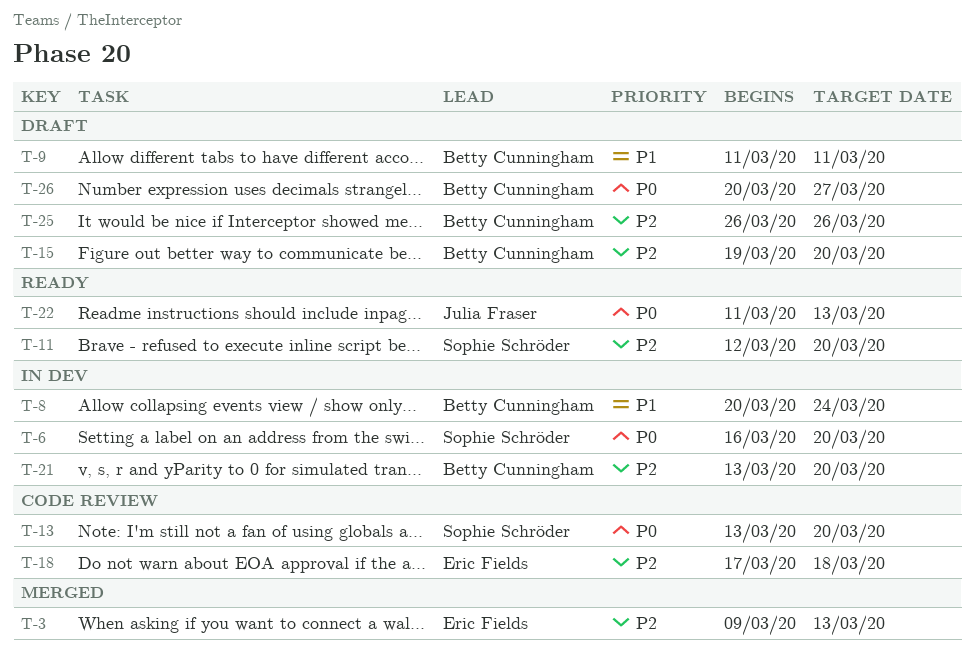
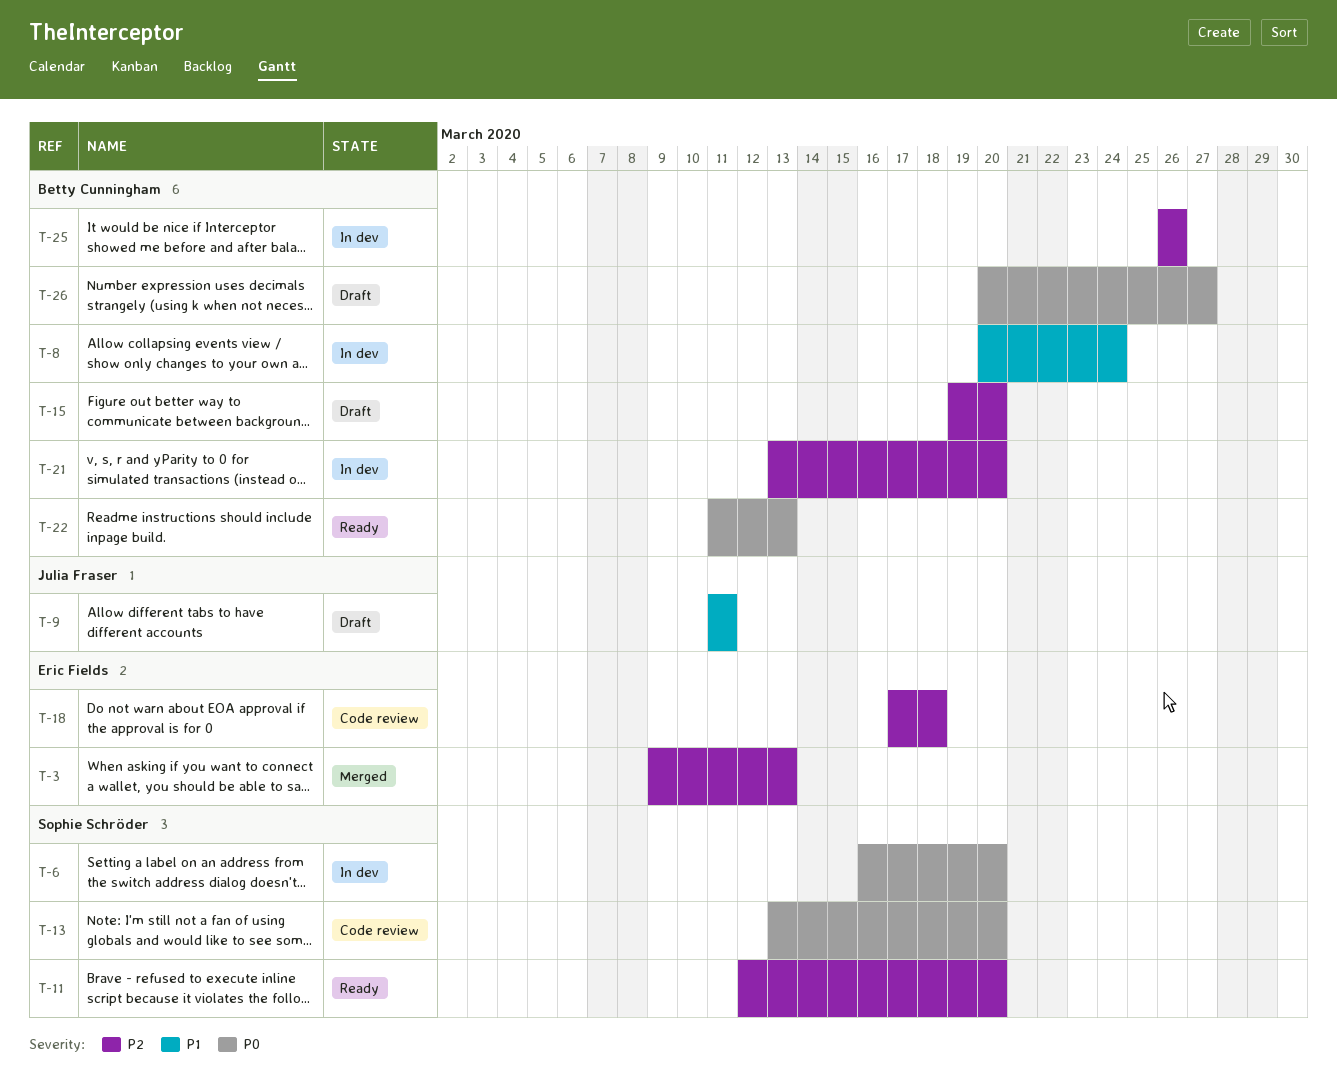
T-9, owner: Betty Cunningham -> Julia Fraser
T-22, owner: Julia Fraser -> Betty Cunningham
T-25, status: Draft -> In dev

